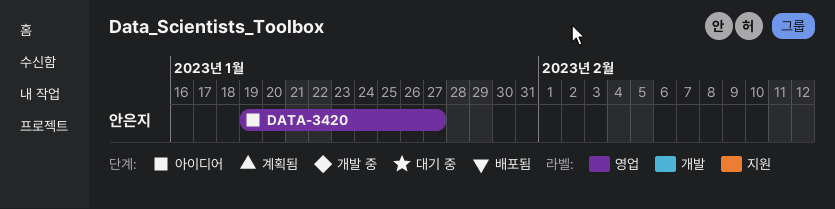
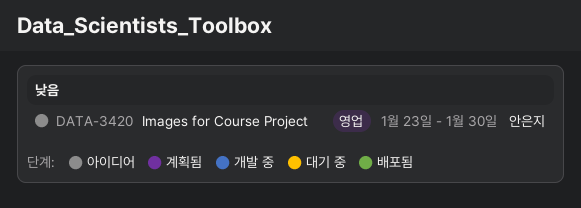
DATA-3420, start: Jan 19 -> Jan 23
DATA-3420, due: Jan 27 -> Jan 30

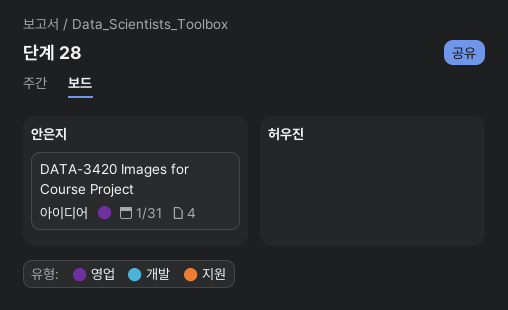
DATA-3420, due: Jan 30 -> Jan 31

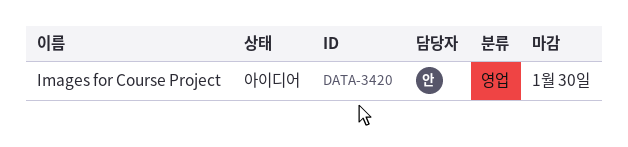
DATA-3420, due: Jan 31 -> Jan 30

